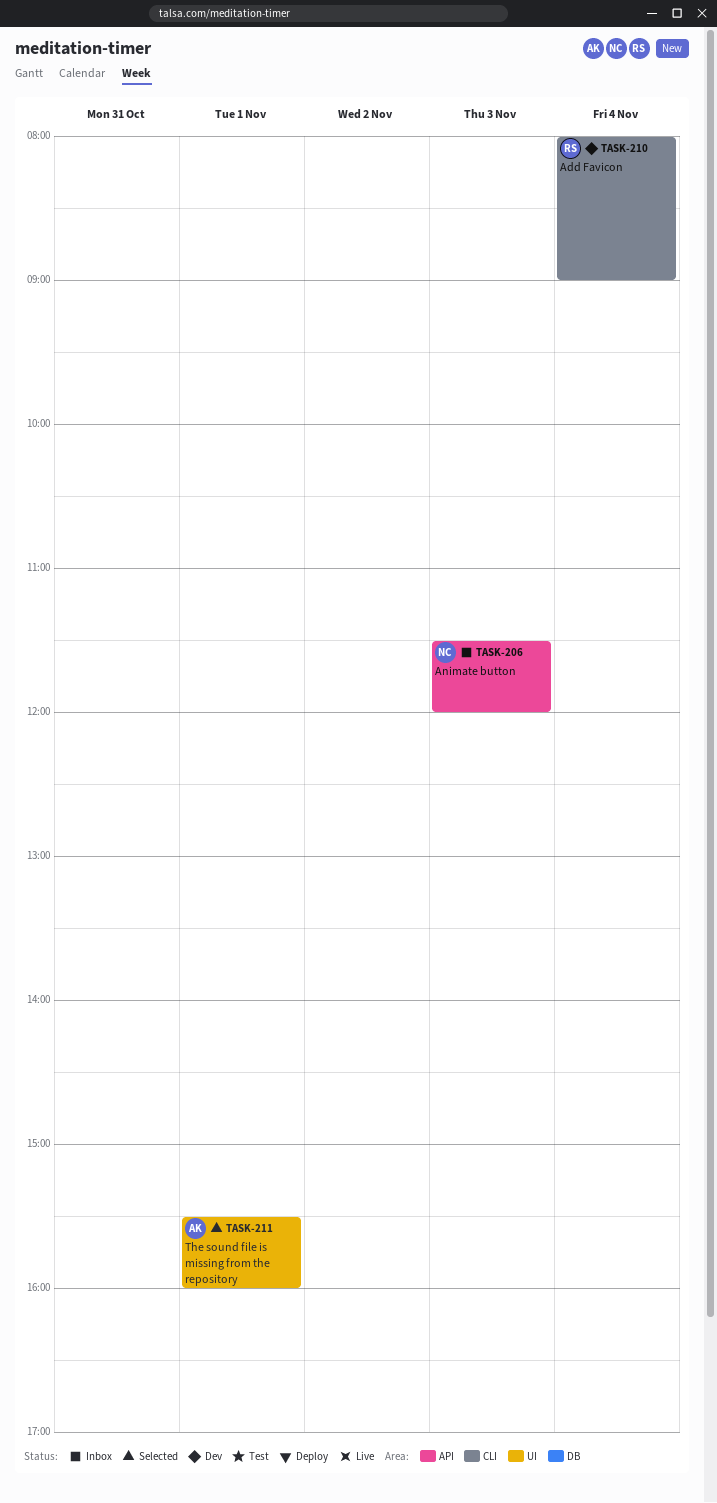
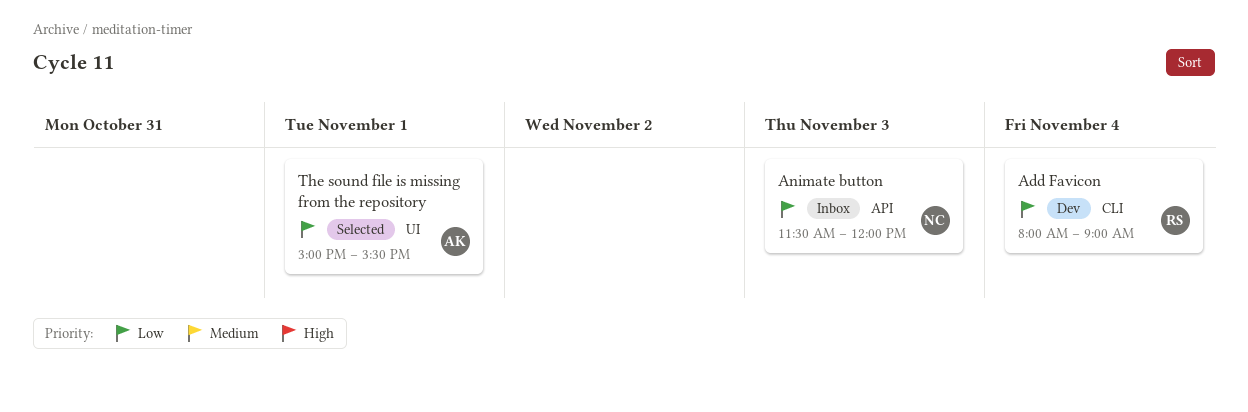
The sound file is missing from the repository, begins: 15:30 -> 15:00
The sound file is missing from the repository, ends: 16:00 -> 15:30

